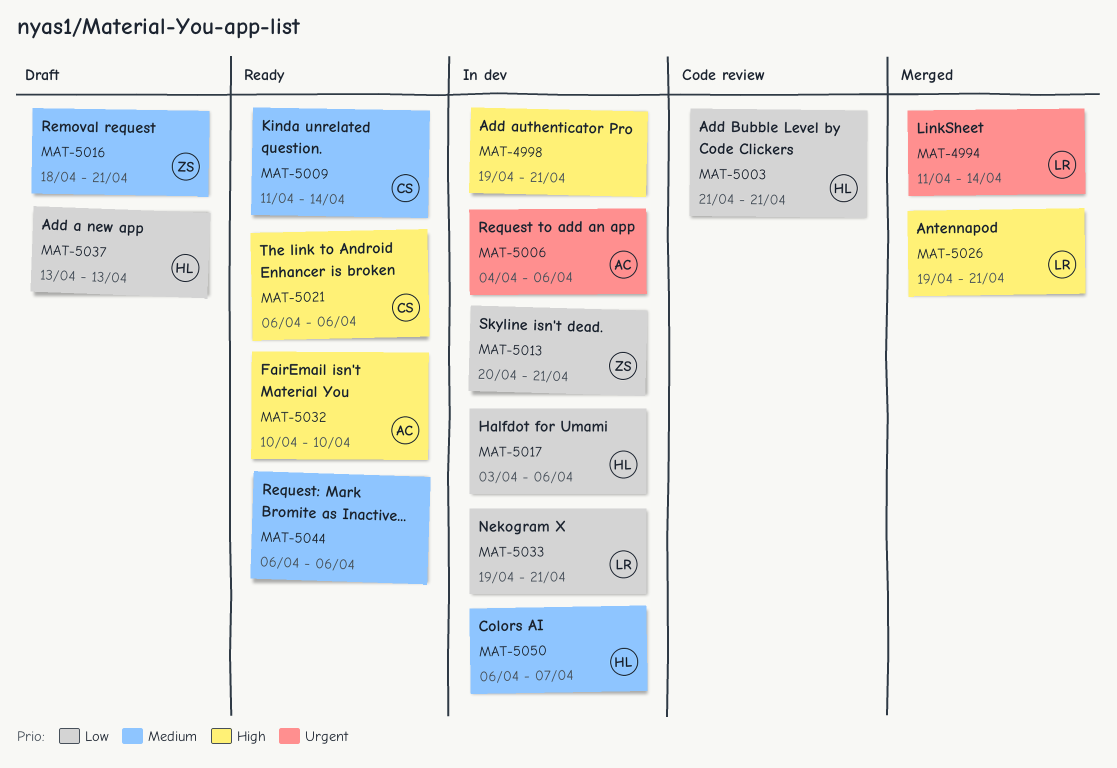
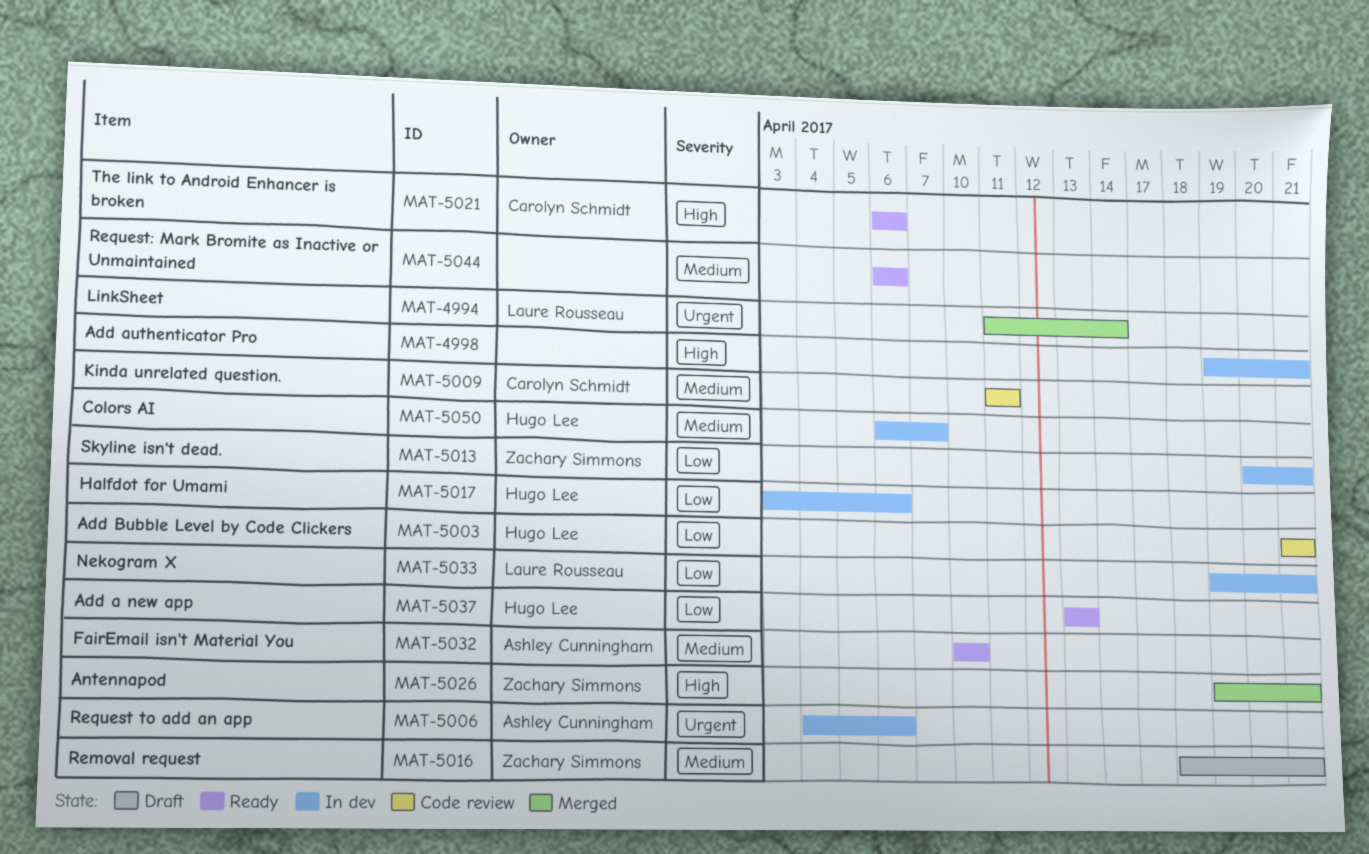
MAT-5009, status: Ready -> Code review
MAT-5009, due: Apr 14 -> Apr 11
MAT-5026, owner: Laure Rousseau -> Zachary Simmons
MAT-5032, priority: High -> Medium
MAT-5037, status: Draft -> Ready

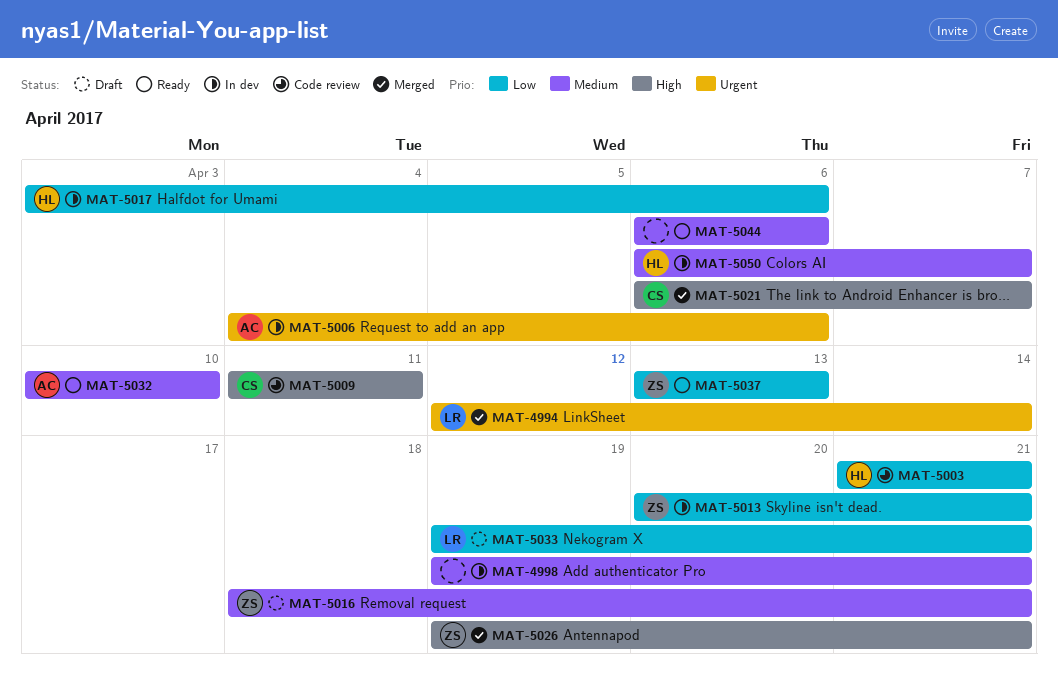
MAT-4994, start: Apr 11 -> Apr 12
MAT-4998, priority: High -> Medium
MAT-5009, priority: Medium -> High
MAT-5021, status: Ready -> Merged
MAT-5021, due: Apr 6 -> Apr 7
MAT-5033, status: In dev -> Draft
MAT-5037, owner: Hugo Lee -> Zachary Simmons

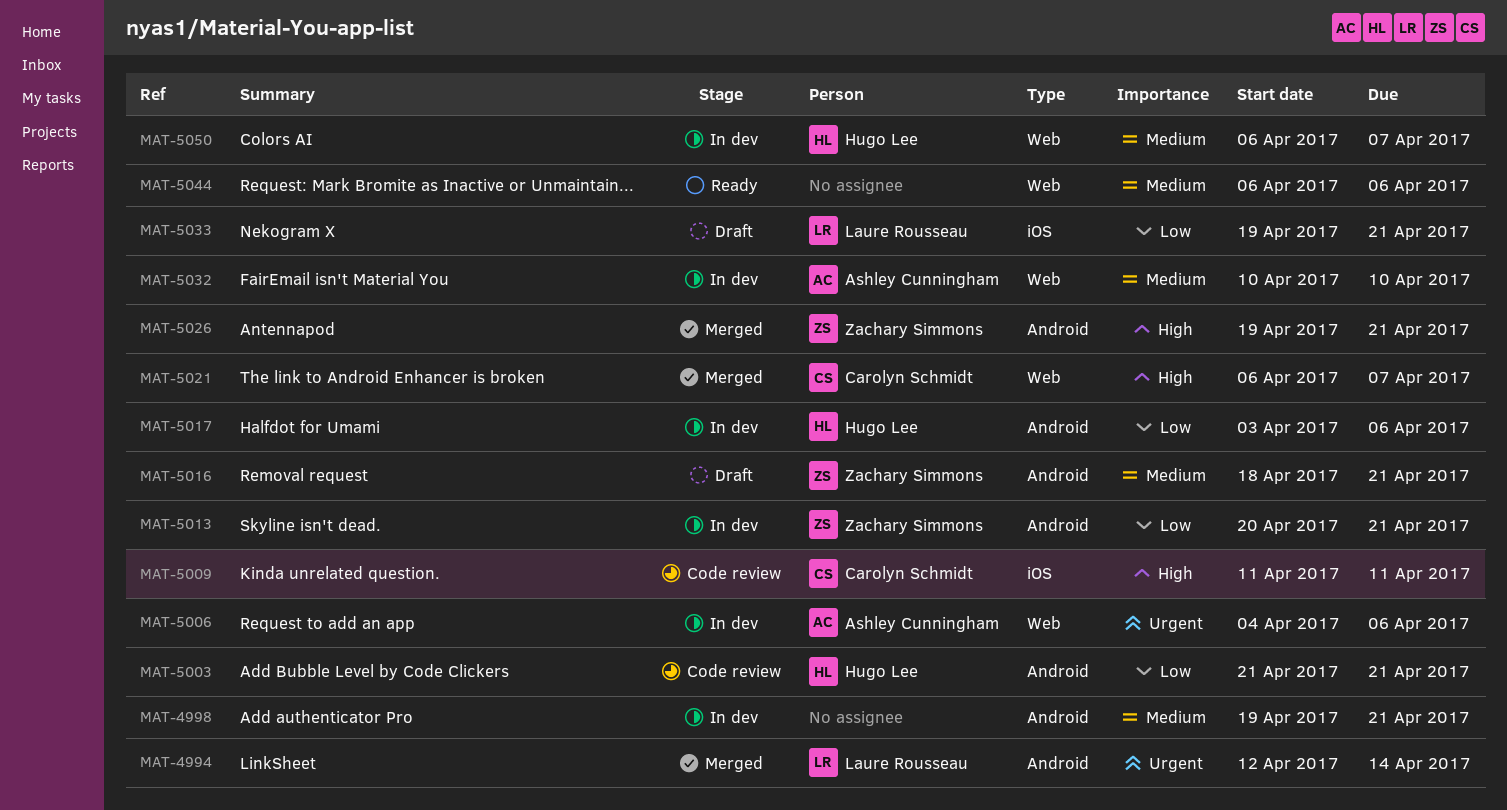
MAT-5032, status: Ready -> In dev
MAT-5037: present -> none

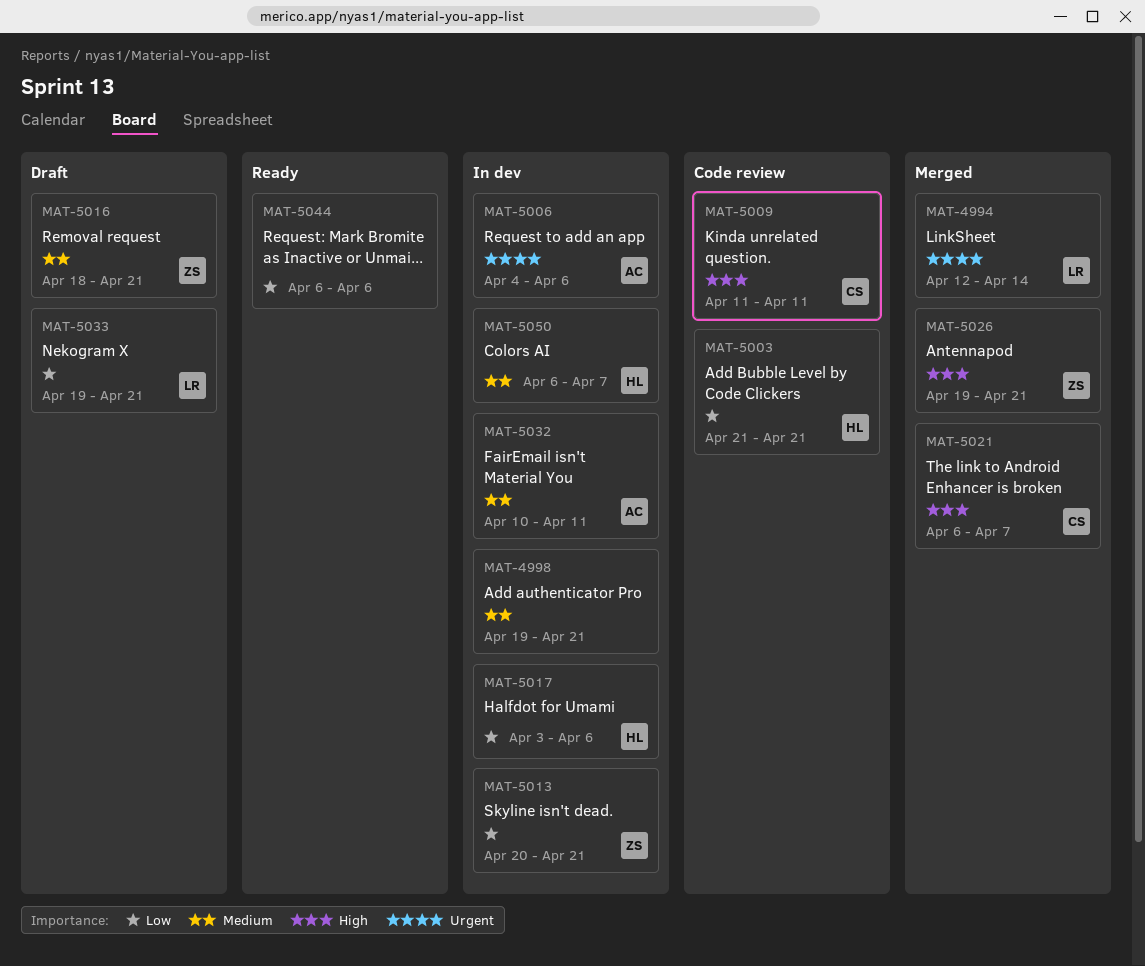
MAT-5032, due: Apr 10 -> Apr 11
MAT-5044, priority: Medium -> Low

